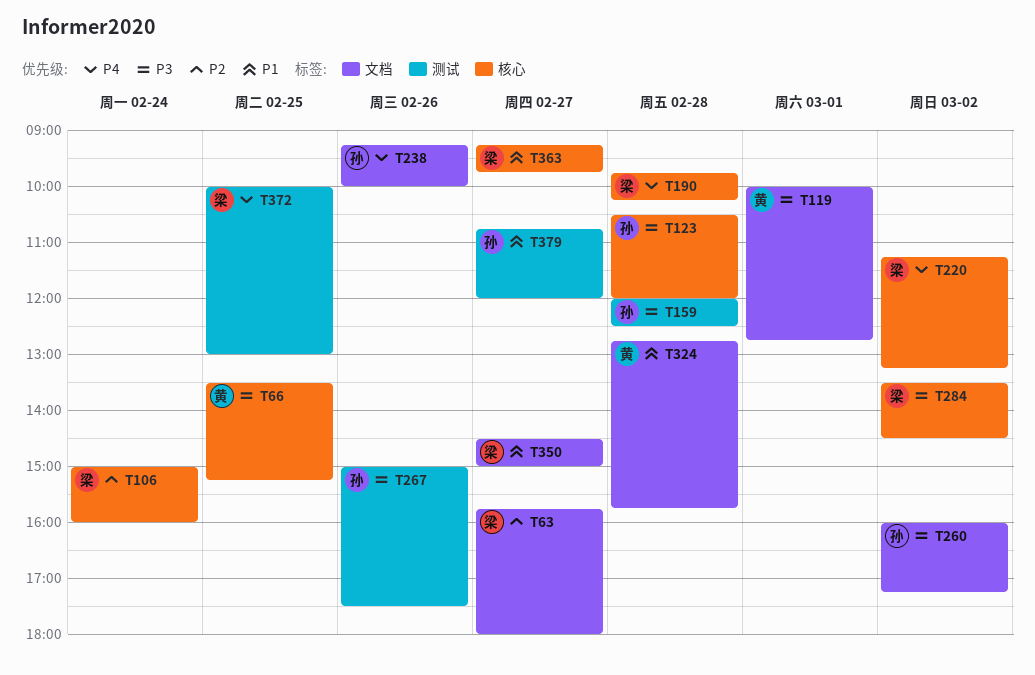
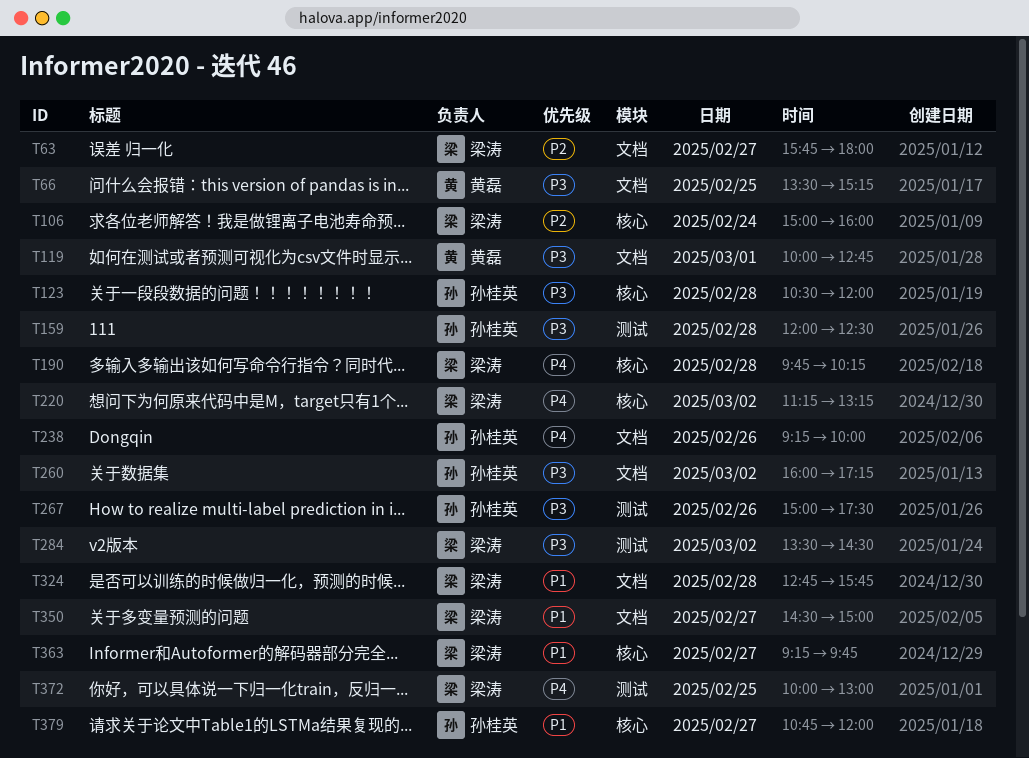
T66, label: 核心 -> 文档
T284, label: 核心 -> 测试
T324, owner: 黄磊 -> 梁涛
T379, label: 测试 -> 核心

